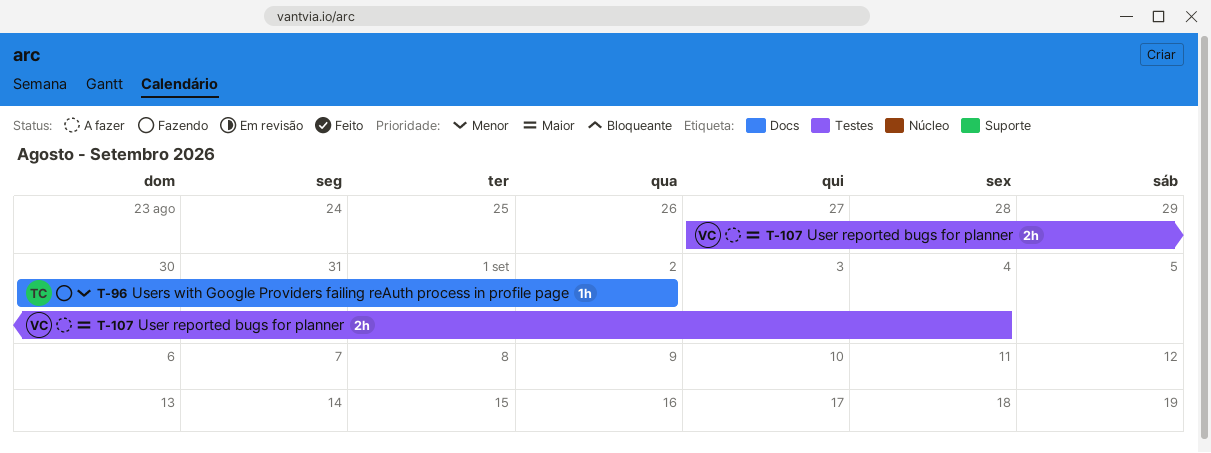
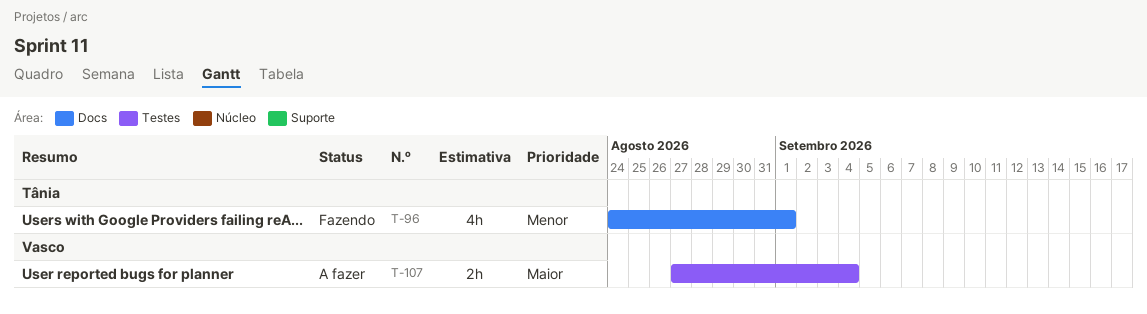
T-96, estimate: 1h -> 4h
T-96, start: Aug 30 -> Aug 24
T-96, due: Sep 2 -> Sep 1

